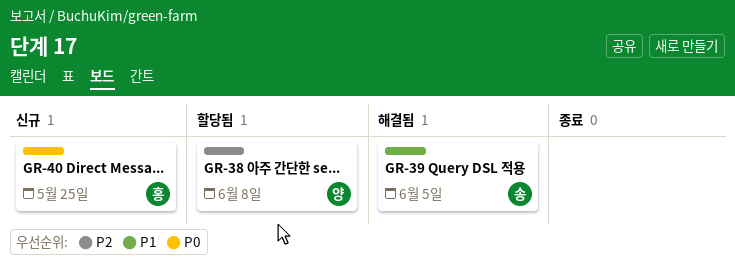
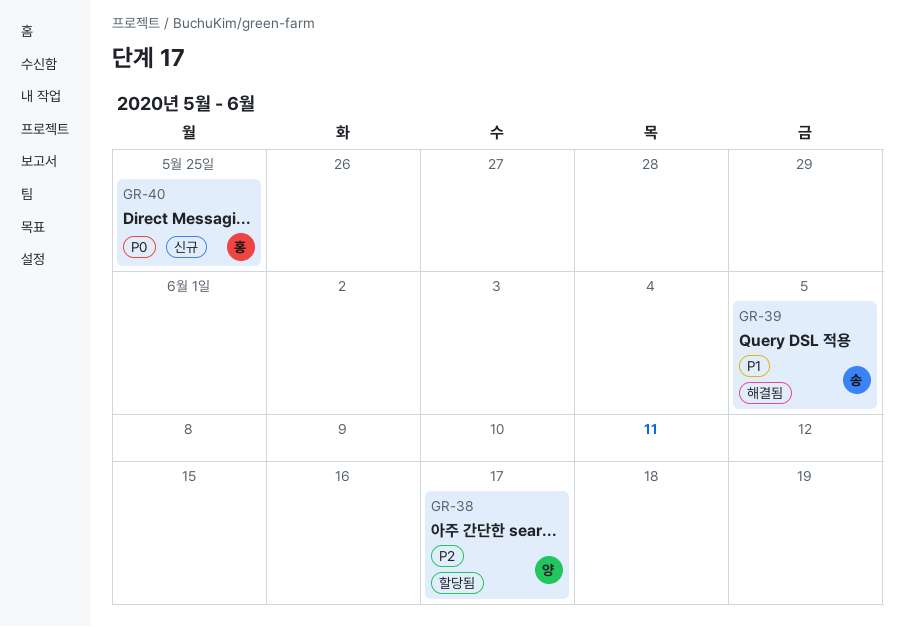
GR-38, due: Jun 8 -> Jun 17

